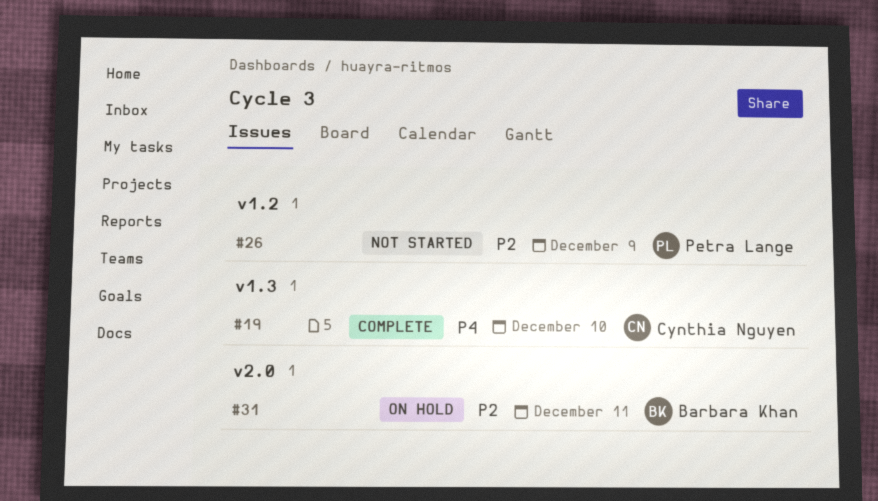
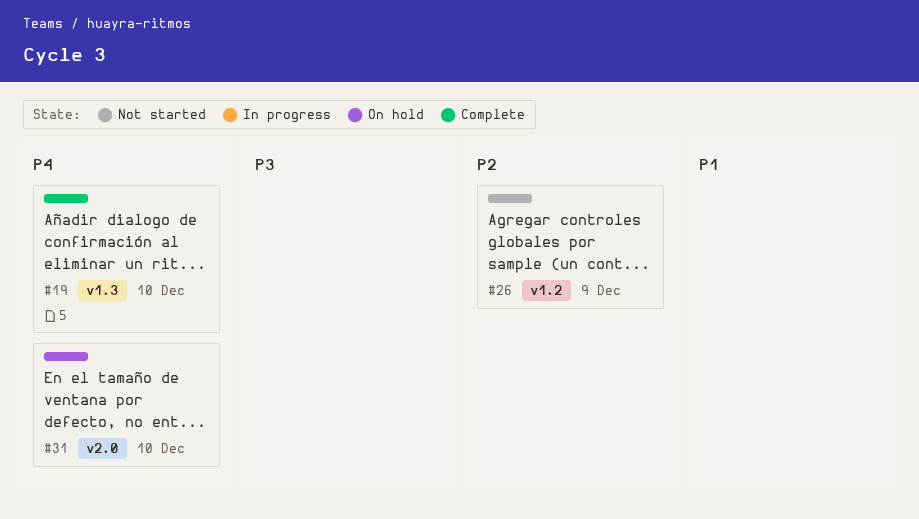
#31, priority: P2 -> P4
#31, due: Dec 11 -> Dec 10

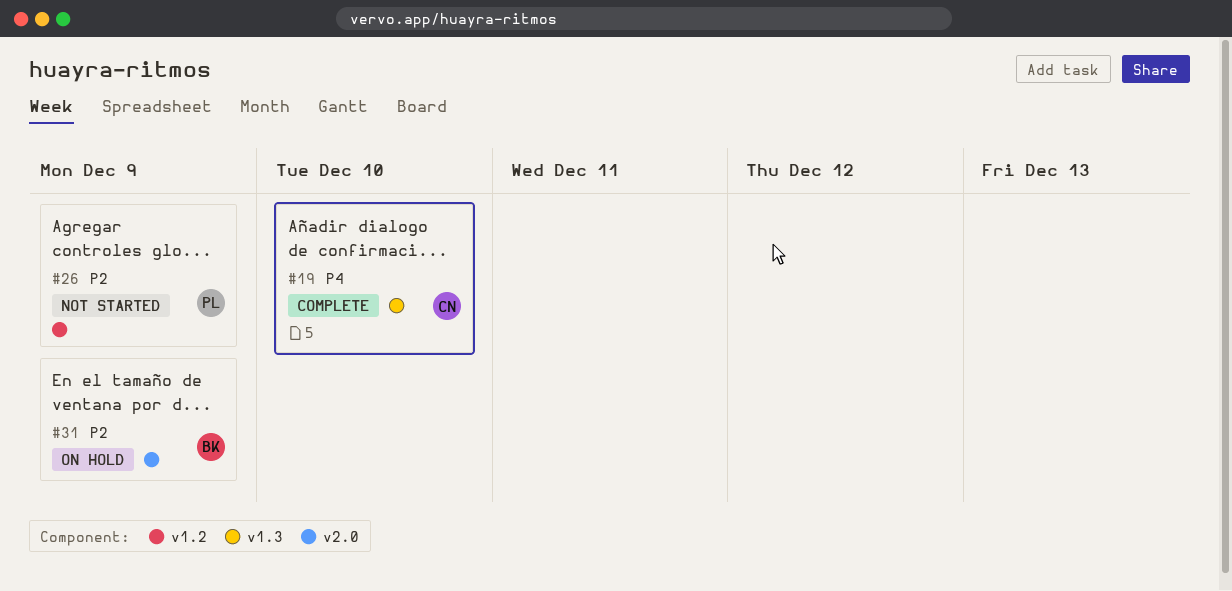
#31, priority: P4 -> P2
#31, due: Dec 10 -> Dec 9

